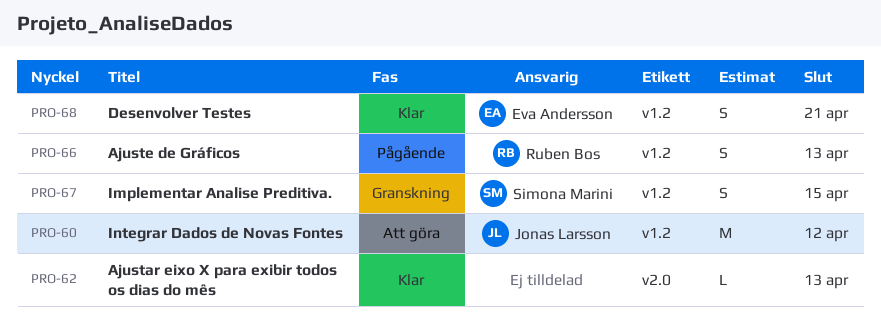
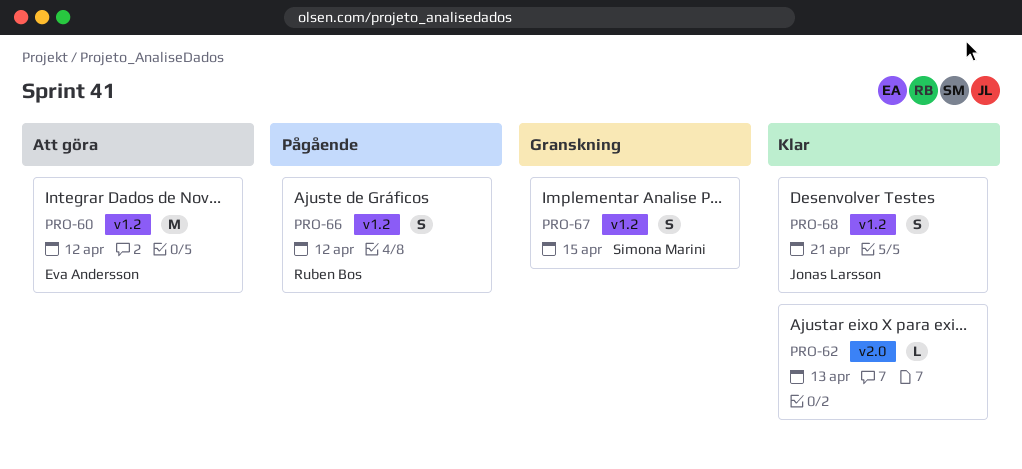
PRO-60, owner: Jonas Larsson -> Eva Andersson
PRO-66, due: Apr 13 -> Apr 12
PRO-68, owner: Eva Andersson -> Jonas Larsson

